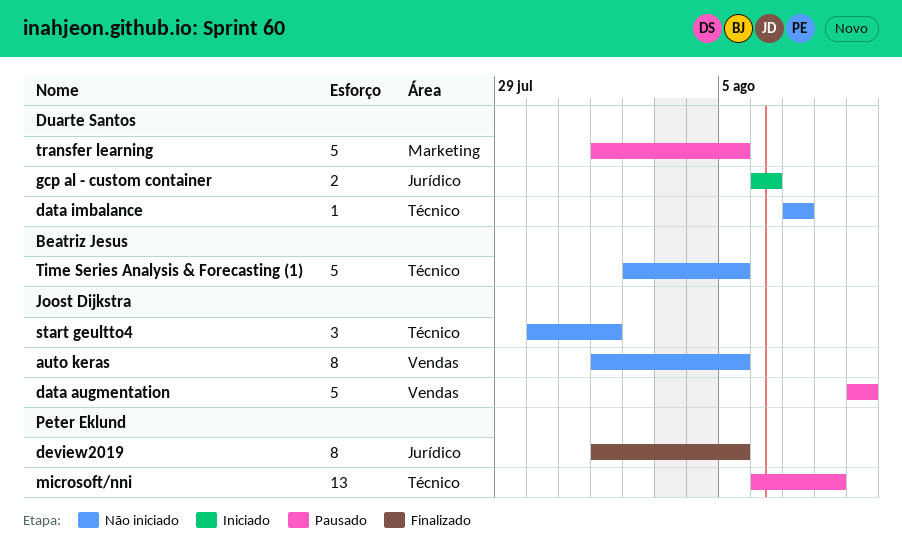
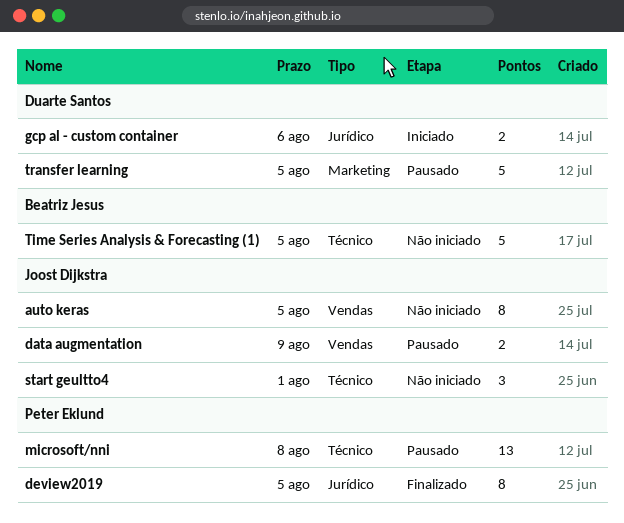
data augmentation, estimate: 5 -> 2
data imbalance: present -> none

